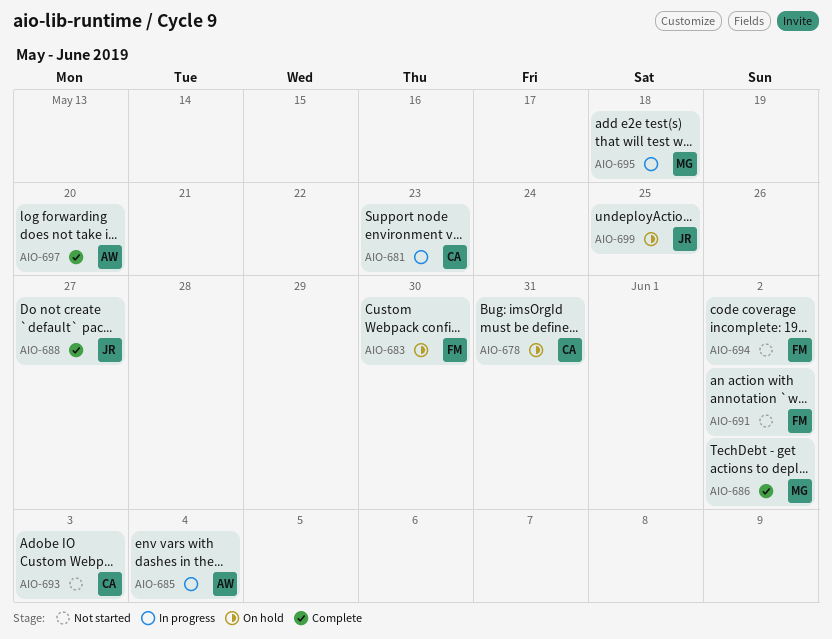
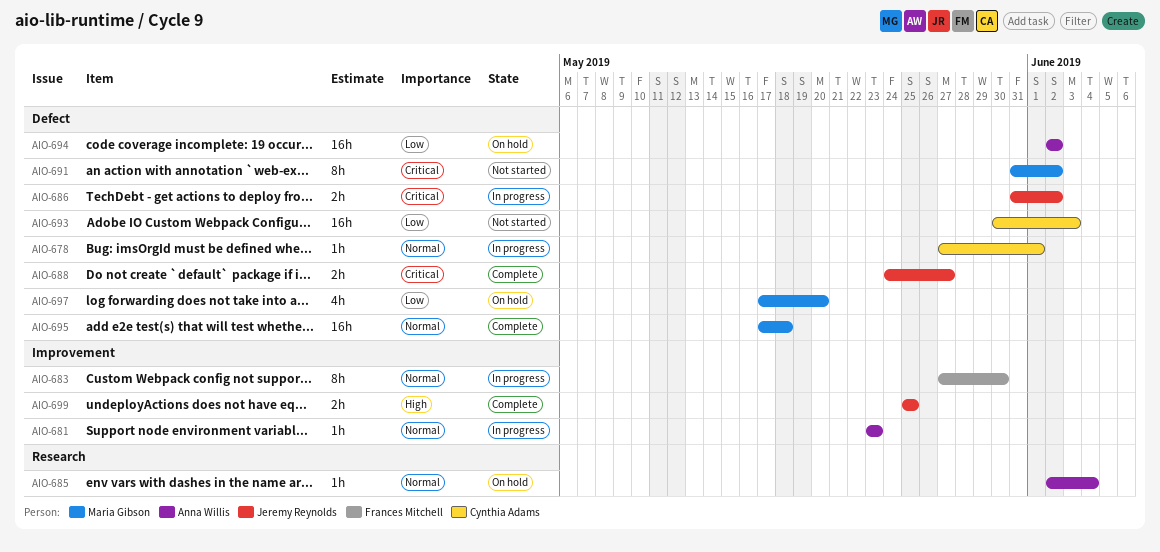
AIO-678, status: On hold -> In progress
AIO-678, due: May 31 -> Jun 1
AIO-681, owner: Cynthia Adams -> Anna Willis
AIO-683, status: On hold -> In progress
AIO-685, status: In progress -> On hold
AIO-686, status: Complete -> In progress
AIO-686, owner: Maria Gibson -> Jeremy Reynolds
AIO-691, owner: Frances Mitchell -> Maria Gibson
AIO-694, status: Not started -> On hold
AIO-694, owner: Frances Mitchell -> Anna Willis
AIO-695, status: In progress -> Complete
AIO-697, status: Complete -> On hold
AIO-697, owner: Anna Willis -> Maria Gibson
AIO-699, status: On hold -> Complete

